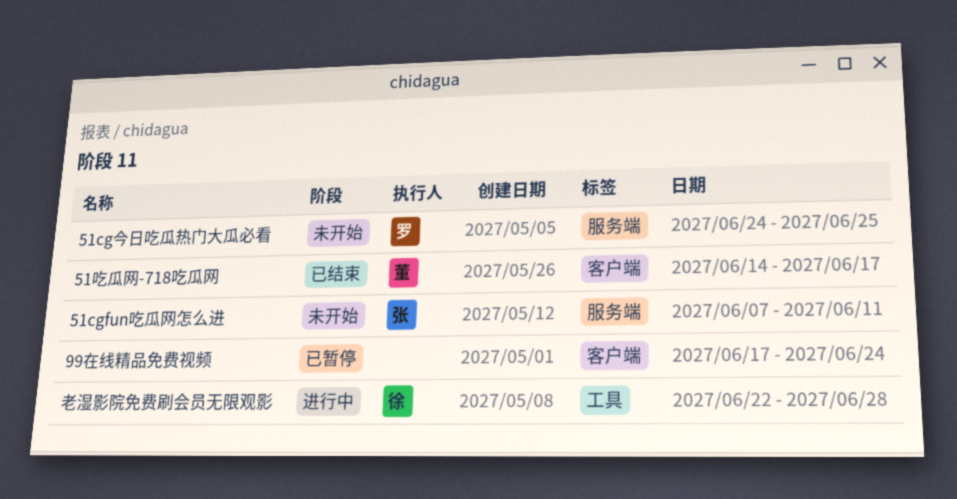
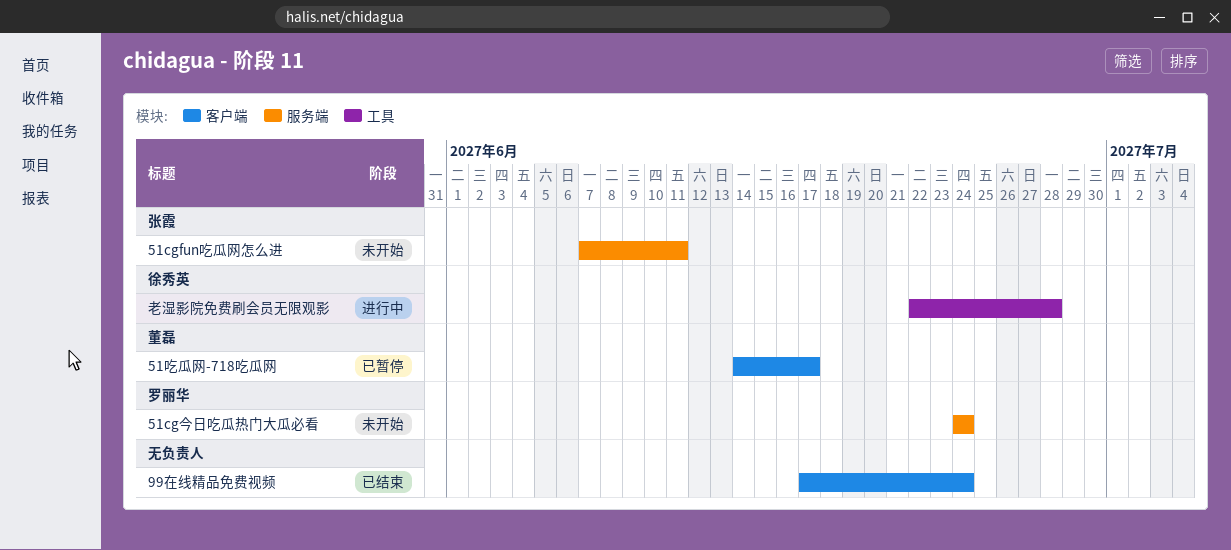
51cg今日吃瓜热门大瓜必看, due: Jun 25 -> Jun 24
51吃瓜网-718吃瓜网, status: 已结束 -> 已暂停
99在线精品免费视频, status: 已暂停 -> 已结束

